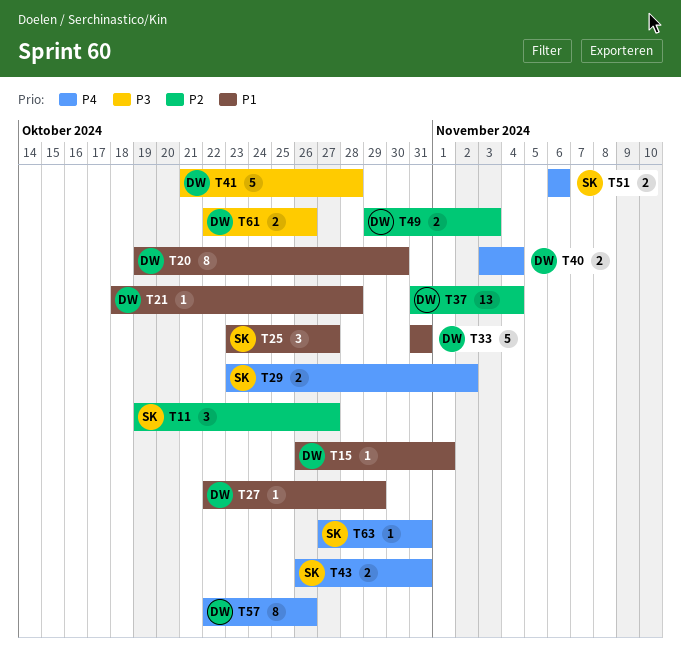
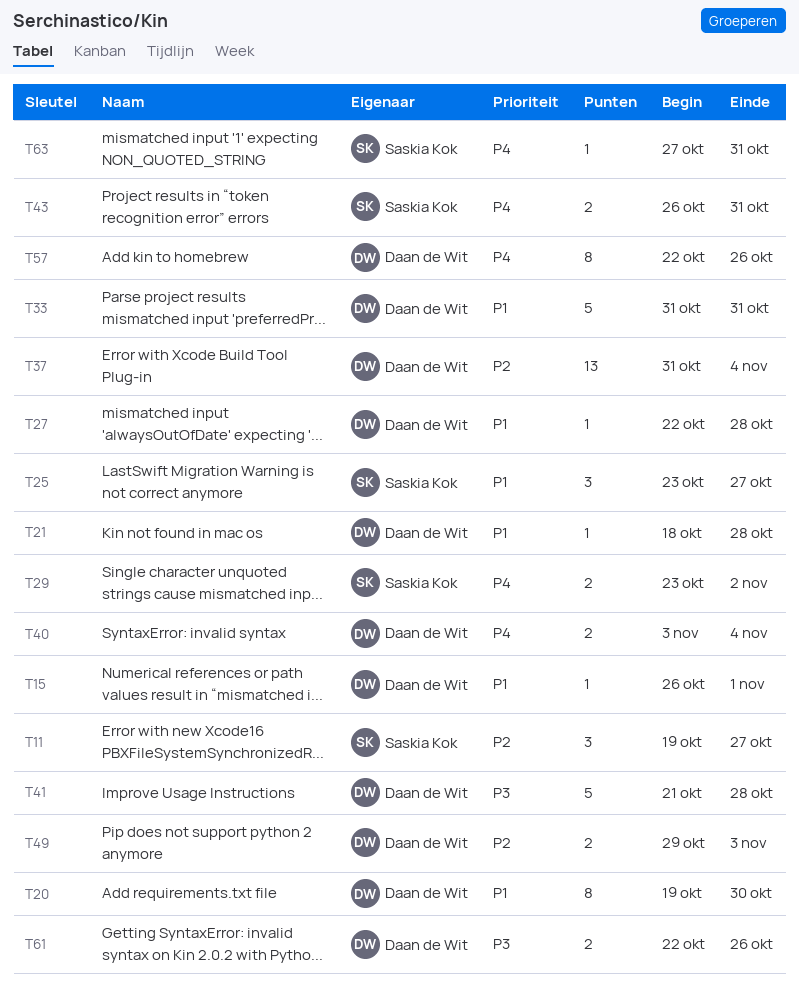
T27, due: Oct 29 -> Oct 28
T51: present -> none

